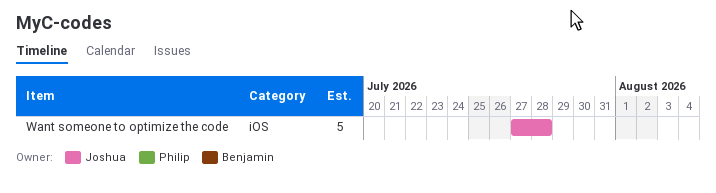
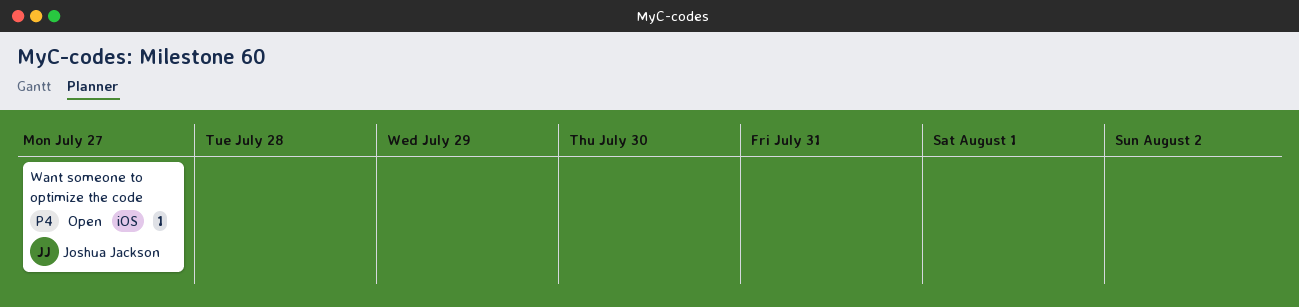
Want someone to optimize the code, estimate: 5 -> 1
Want someone to optimize the code, due: Jul 28 -> Jul 27

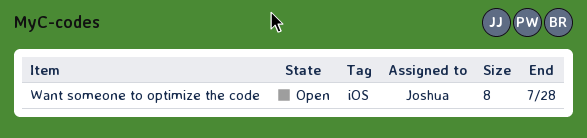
Want someone to optimize the code, estimate: 1 -> 8
Want someone to optimize the code, due: Jul 27 -> Jul 28

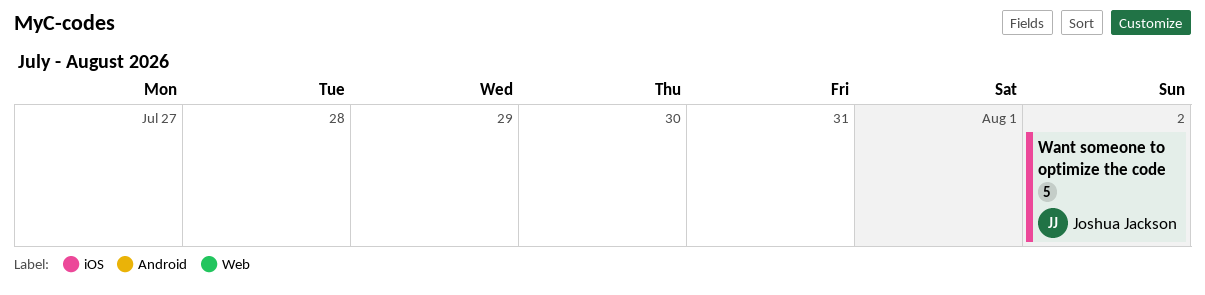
Want someone to optimize the code, estimate: 8 -> 5
Want someone to optimize the code, due: Jul 28 -> Aug 2

